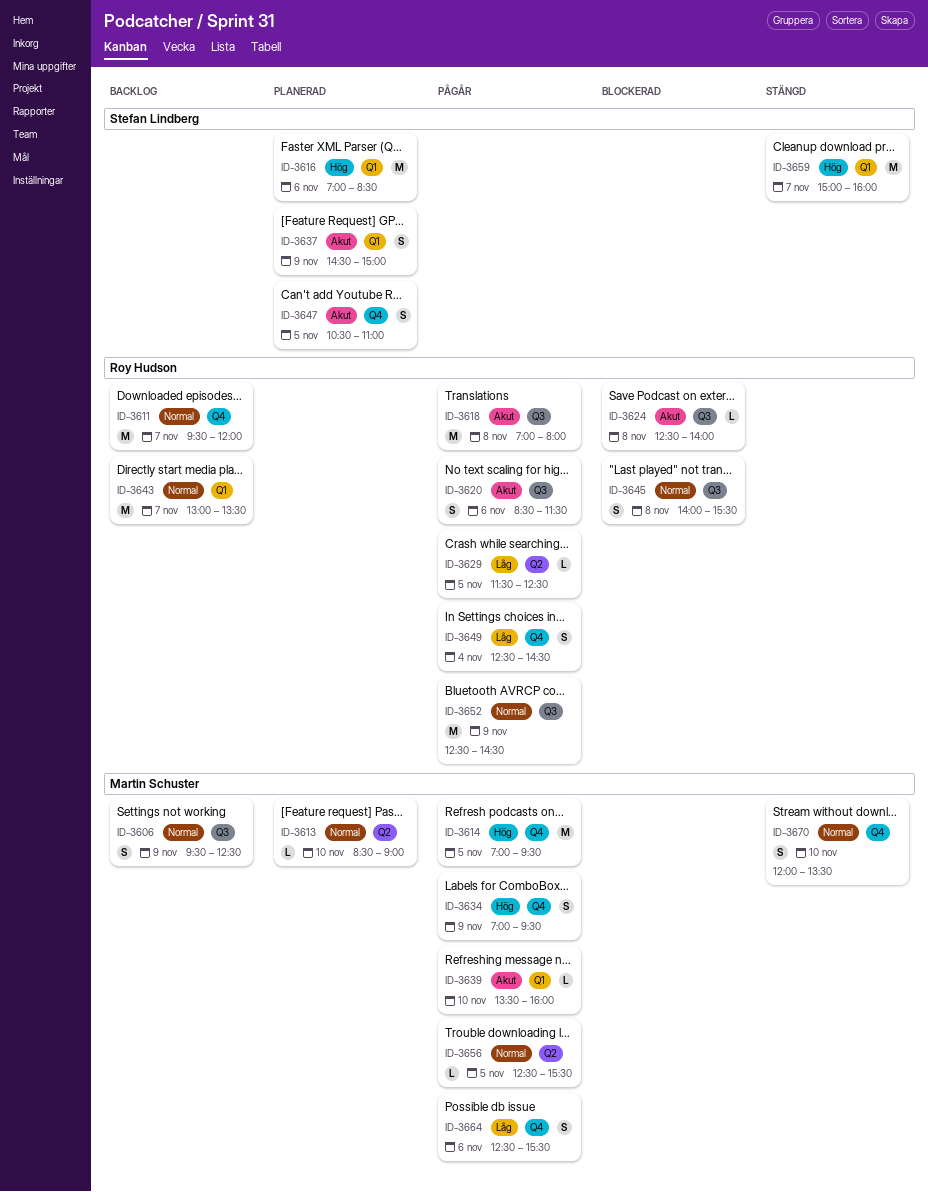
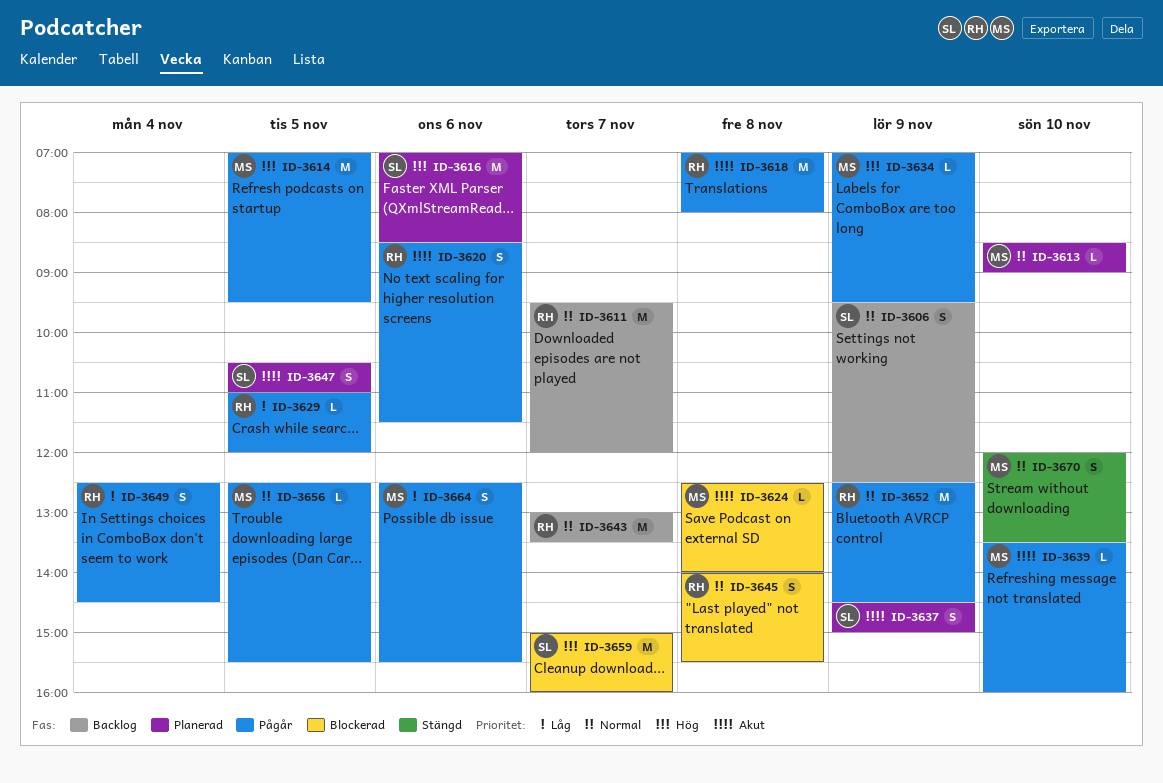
ID-3606, owner: Martin Schuster -> Stefan Lindberg
ID-3624, owner: Roy Hudson -> Martin Schuster
ID-3629, begins: 11:30 -> 11:00
ID-3629, ends: 12:30 -> 12:00
ID-3634, estimate: S -> L
ID-3659, status: Stängd -> Blockerad

